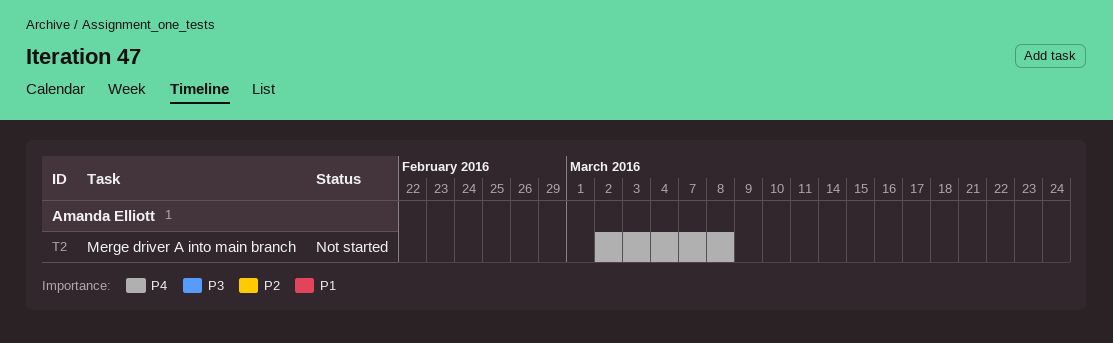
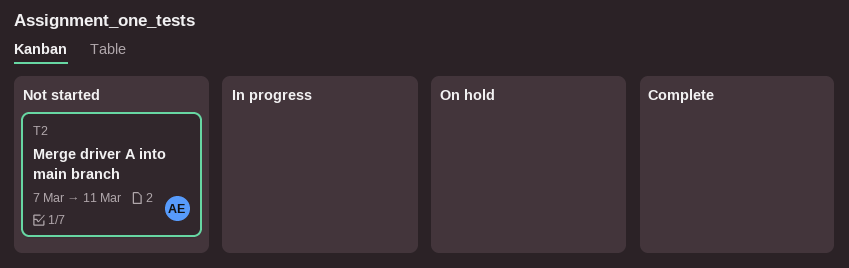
T2, start: Mar 2 -> Mar 7
T2, due: Mar 8 -> Mar 11

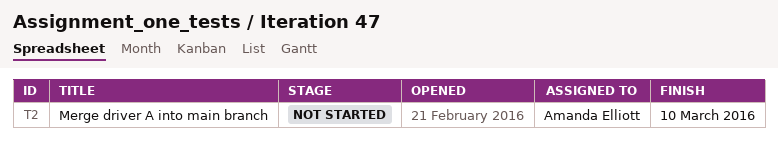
T2, due: Mar 11 -> Mar 10

